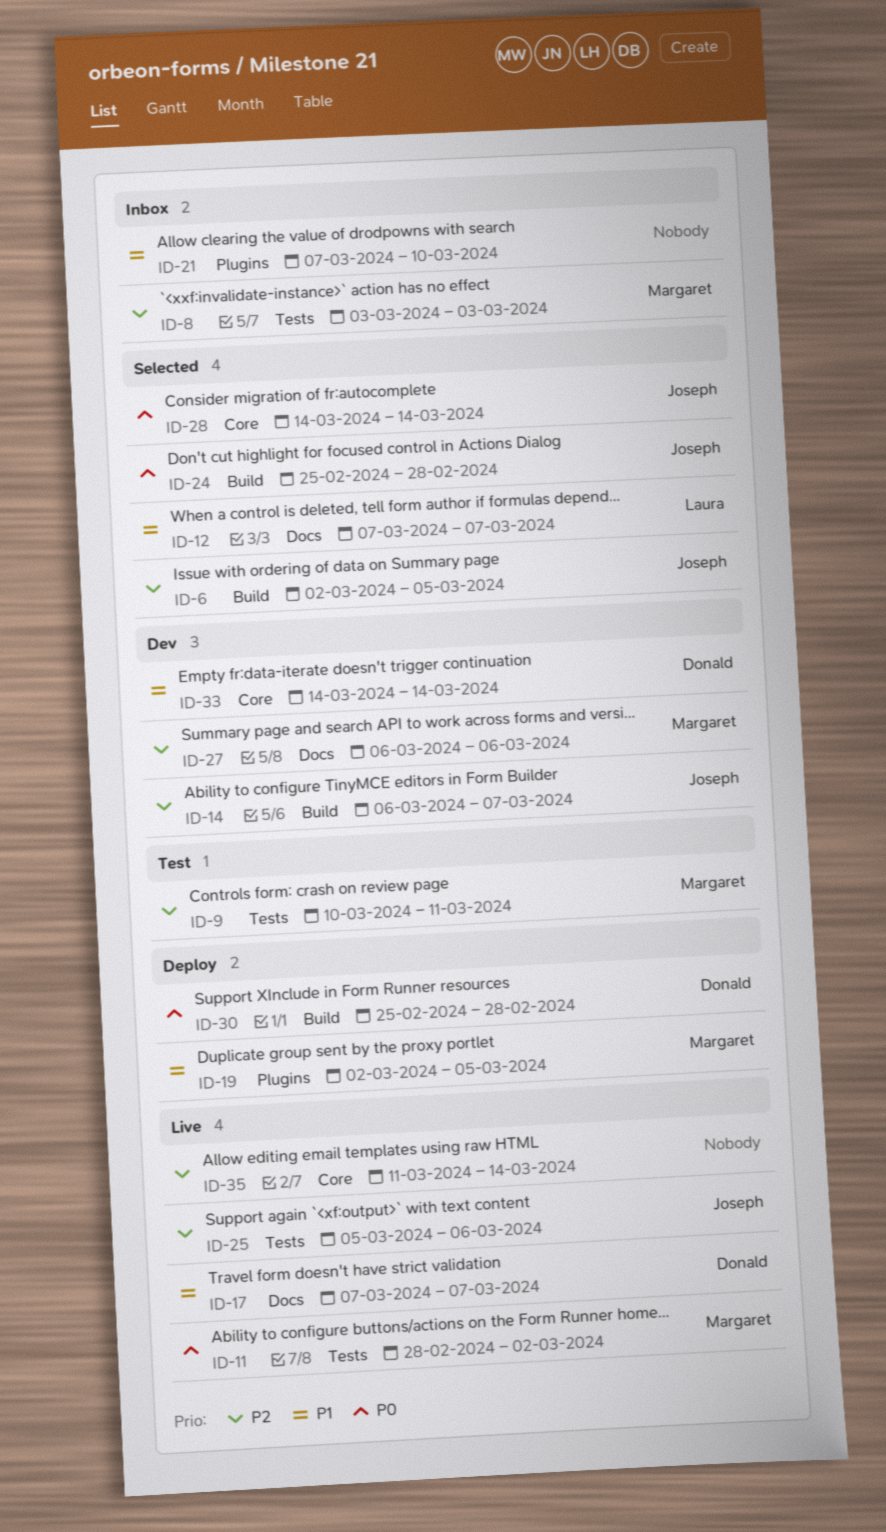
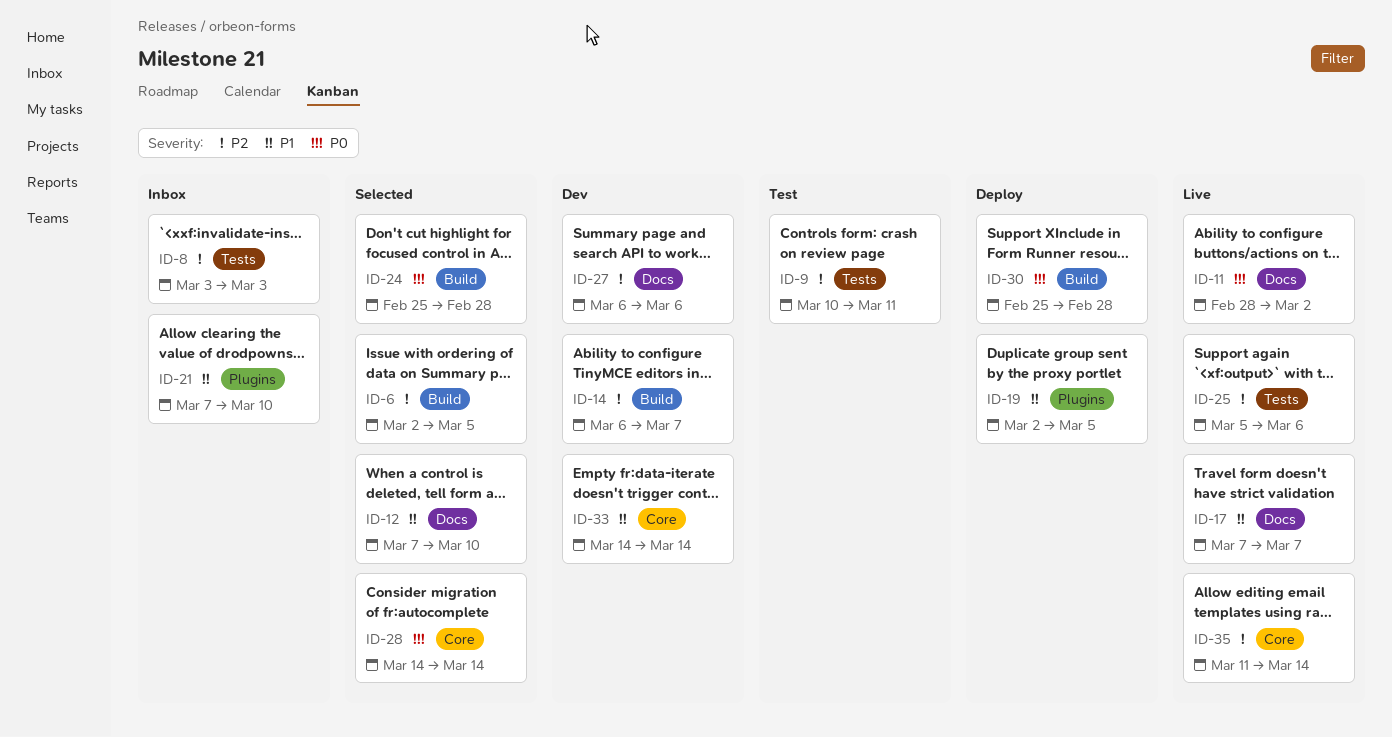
ID-11, label: Tests -> Docs
ID-12, due: Mar 7 -> Mar 10

